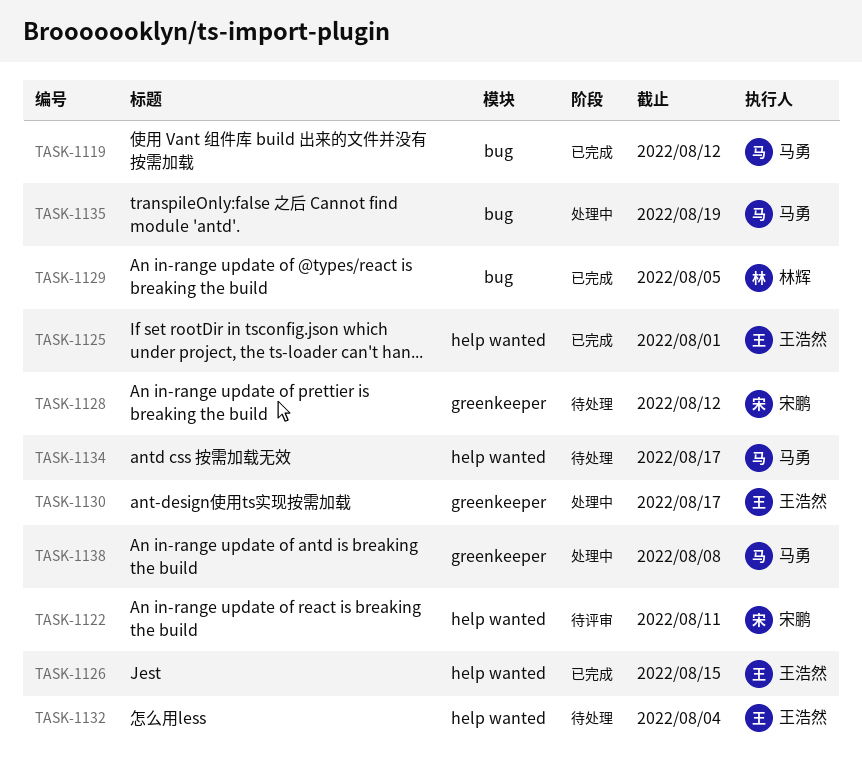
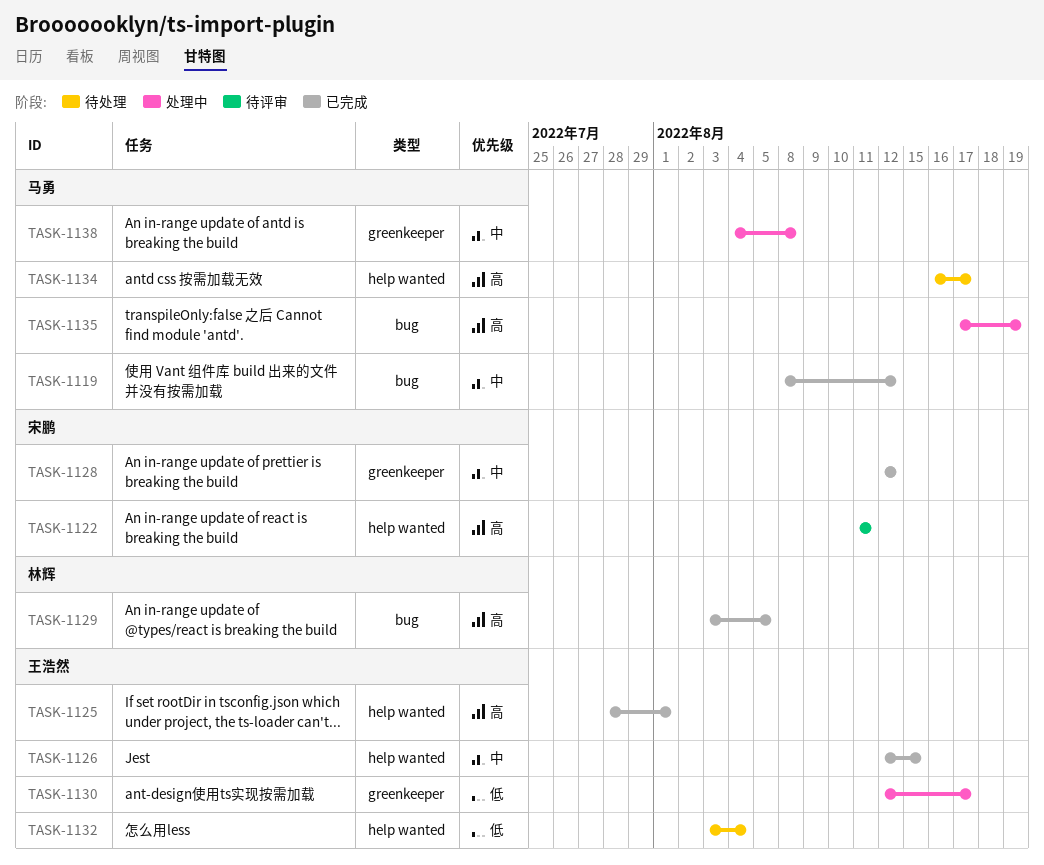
TASK-1128, status: 待处理 -> 已完成

